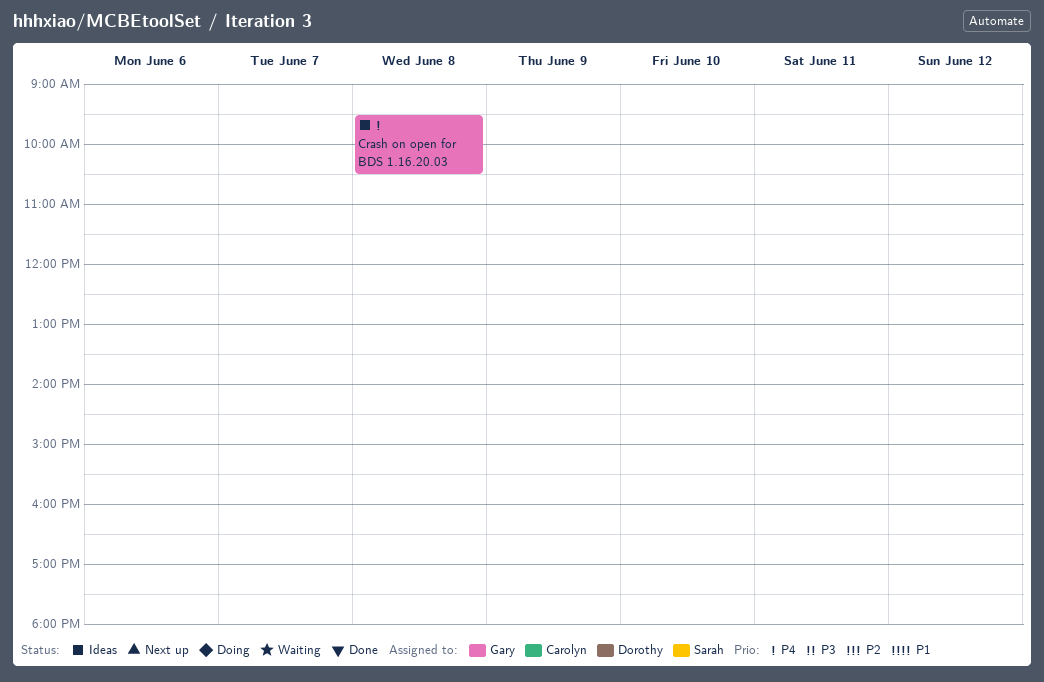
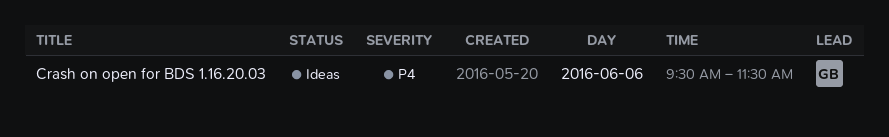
Crash on open for BDS 1.16.20.03, day: Jun 8 -> Jun 6
Crash on open for BDS 1.16.20.03, ends: 10:30 -> 11:30

